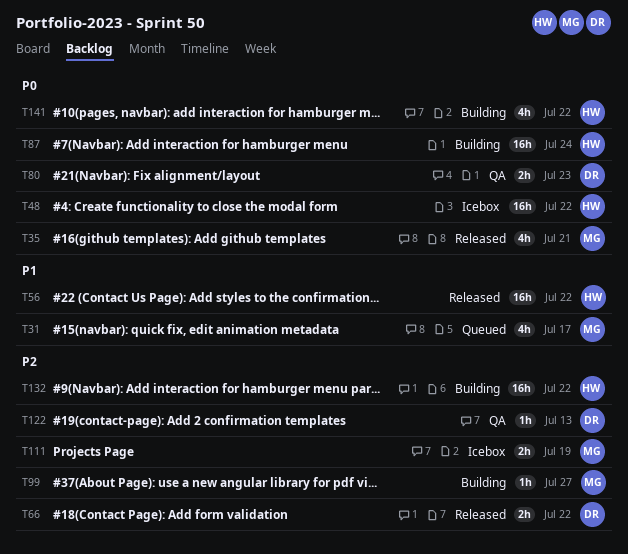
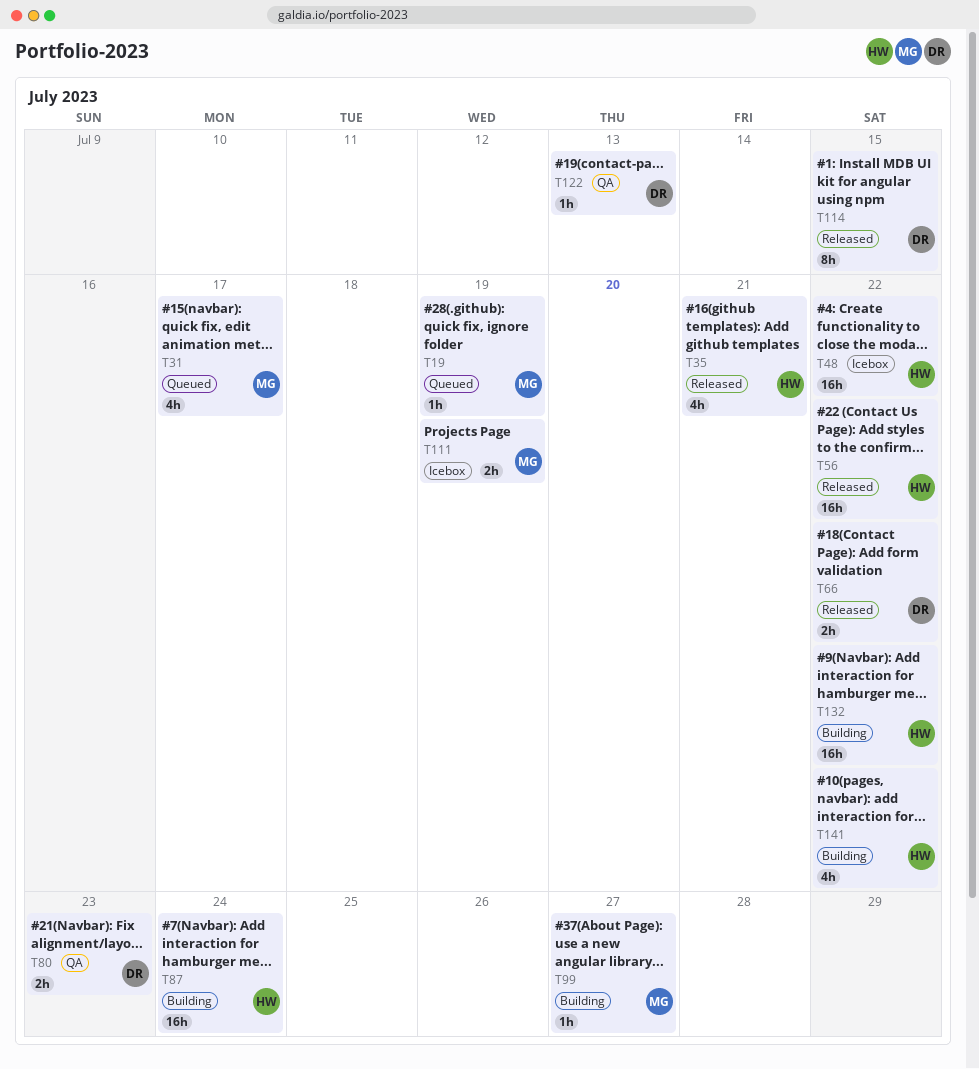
T19: none -> present
T35, owner: MG -> HW
T114: none -> present

